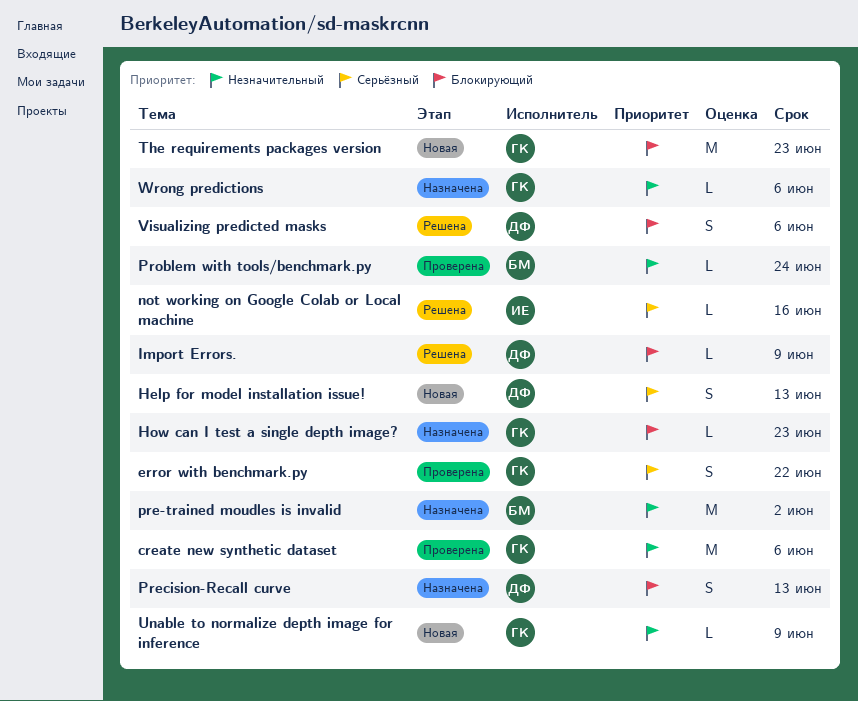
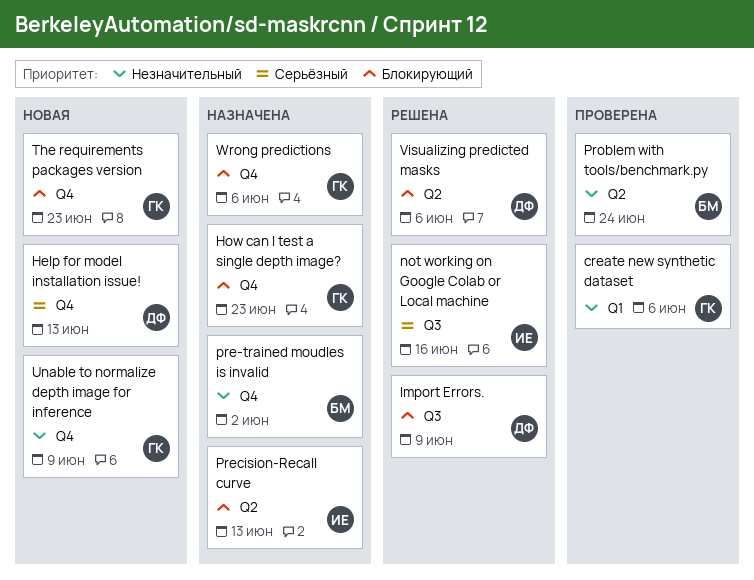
error with benchmark.py: present -> none
Precision-Recall curve, owner: ДФ -> ИЕ
Wrong predictions, priority: Незначительный -> Блокирующий

